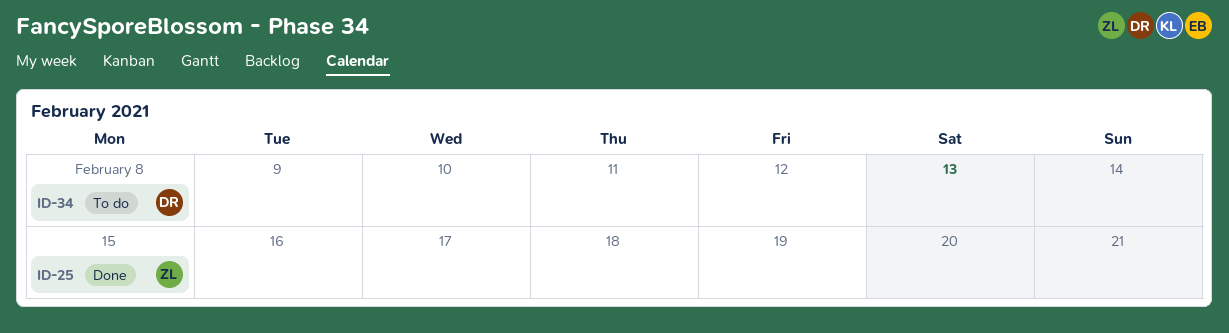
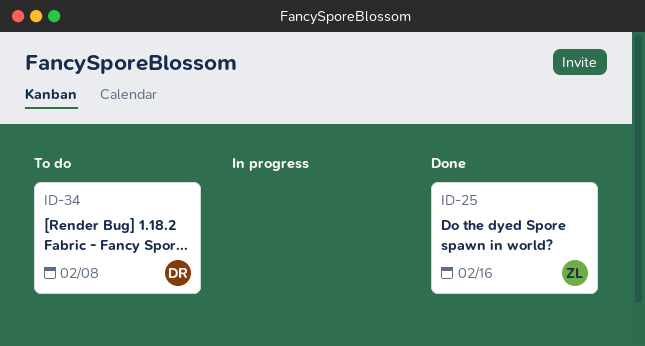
ID-25, due: Feb 15 -> Feb 16

